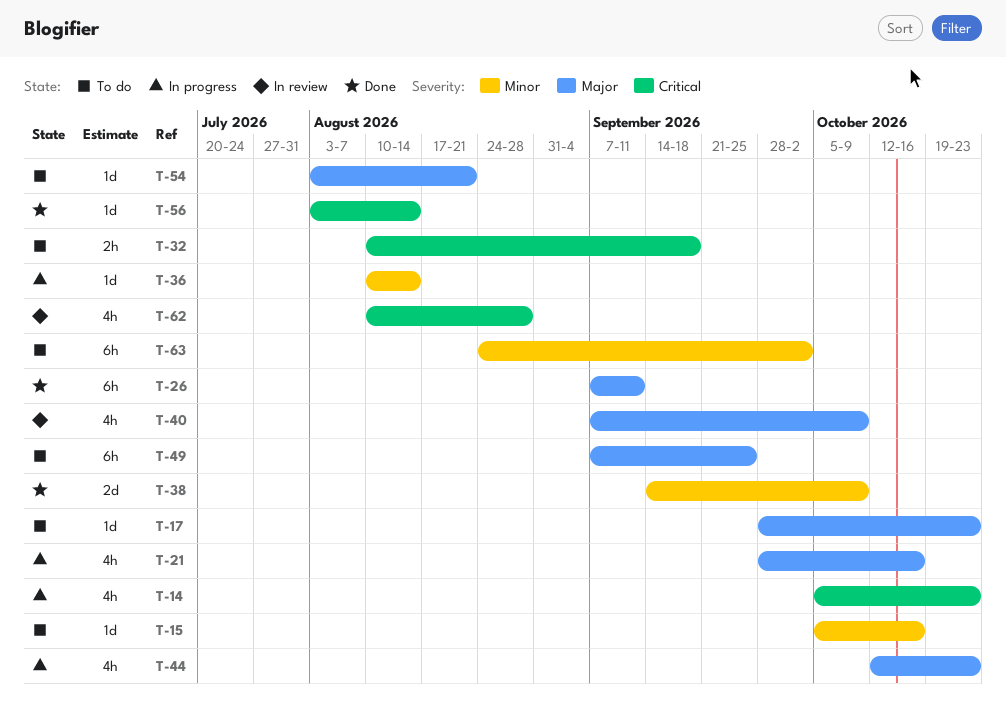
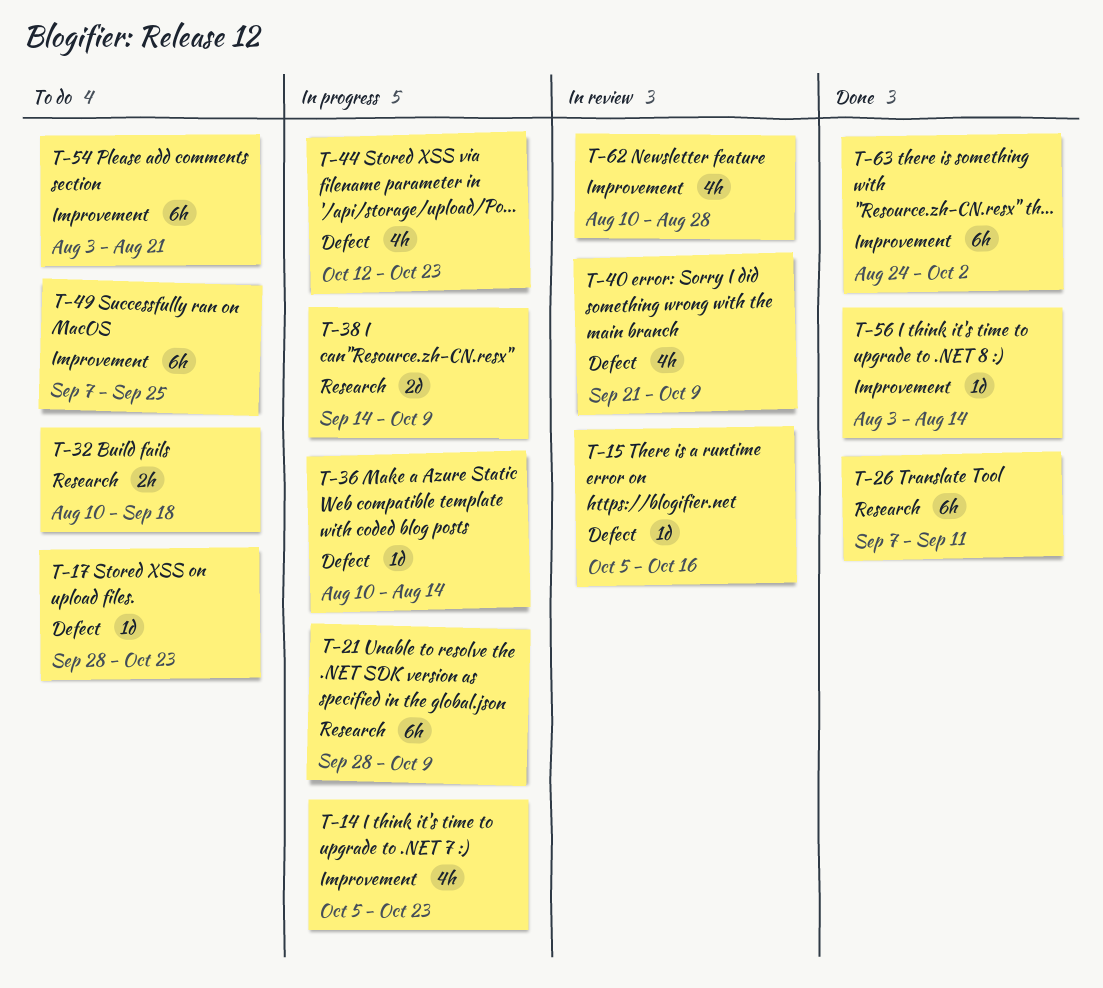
T-15, status: To do -> In review
T-21, estimate: 4h -> 6h
T-21, due: Oct 16 -> Oct 9
T-38, status: Done -> In progress
T-40, start: Sep 7 -> Sep 21
T-54, estimate: 1d -> 6h
T-63, status: To do -> Done

